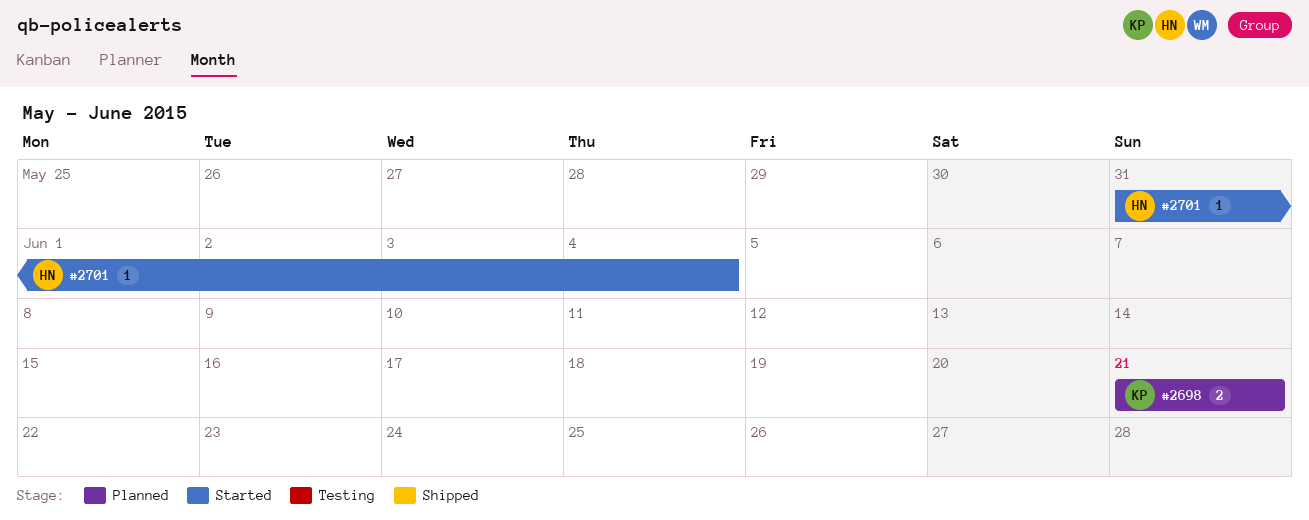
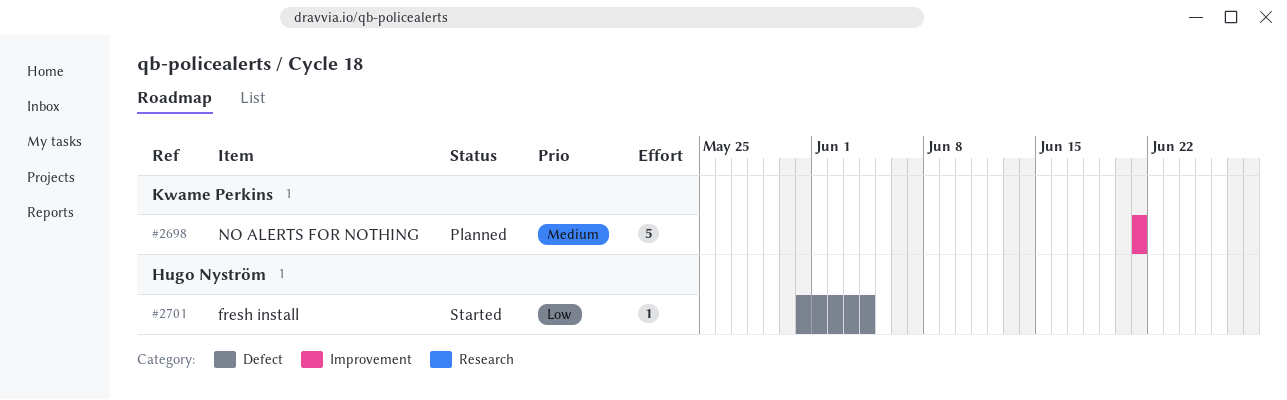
#2698, estimate: 2 -> 5

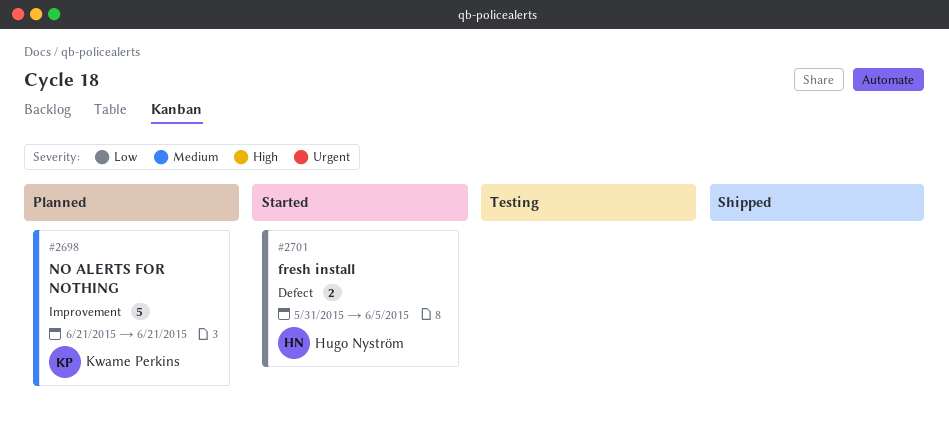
#2701, estimate: 1 -> 2
#2701, due: Jun 4 -> Jun 5

